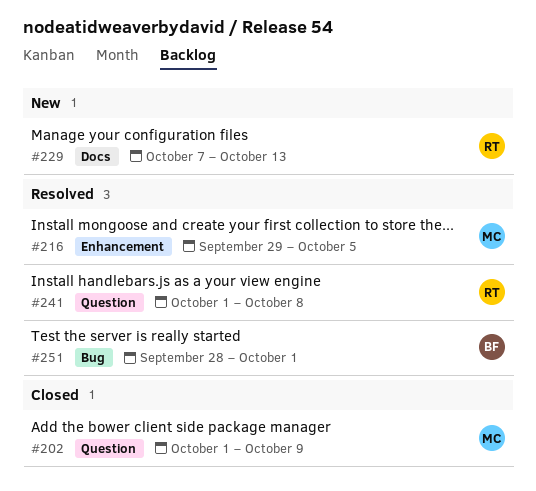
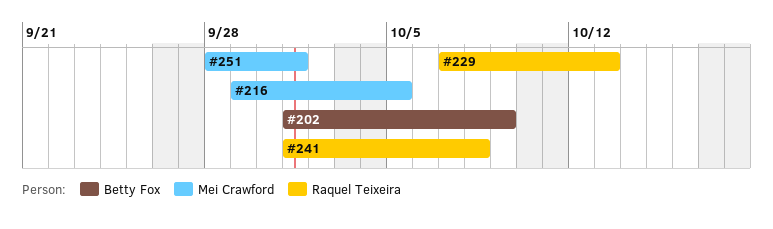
#202, owner: Mei Crawford -> Betty Fox
#251, owner: Betty Fox -> Mei Crawford

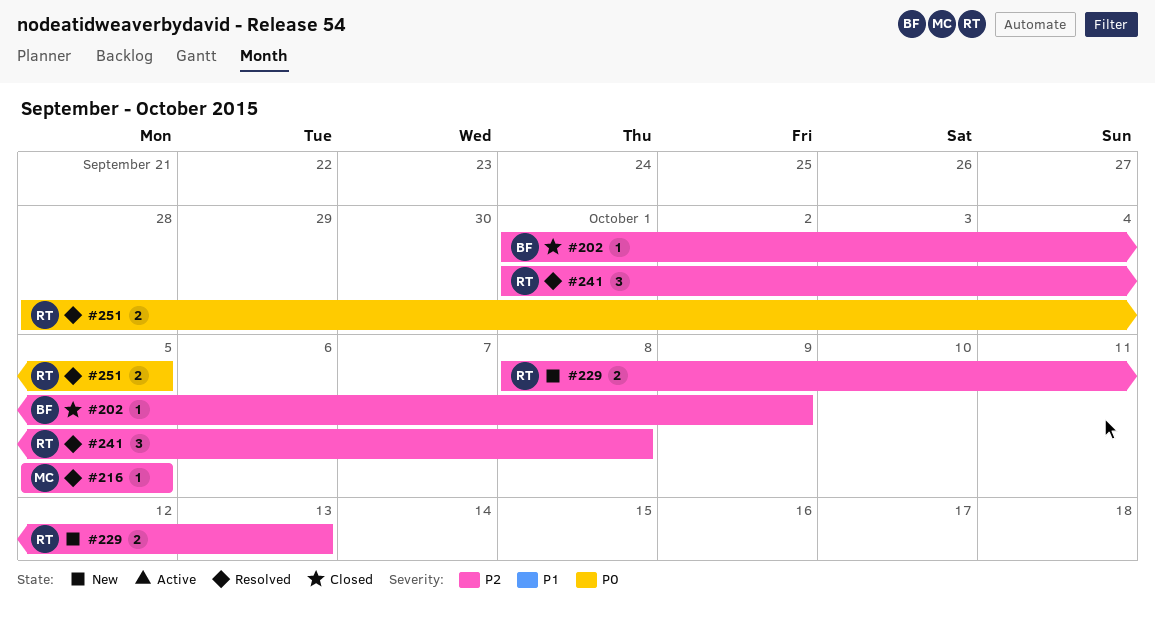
#216, start: Sep 29 -> Oct 5
#229, start: Oct 7 -> Oct 8
#251, owner: Mei Crawford -> Raquel Teixeira
#251, due: Oct 1 -> Oct 5

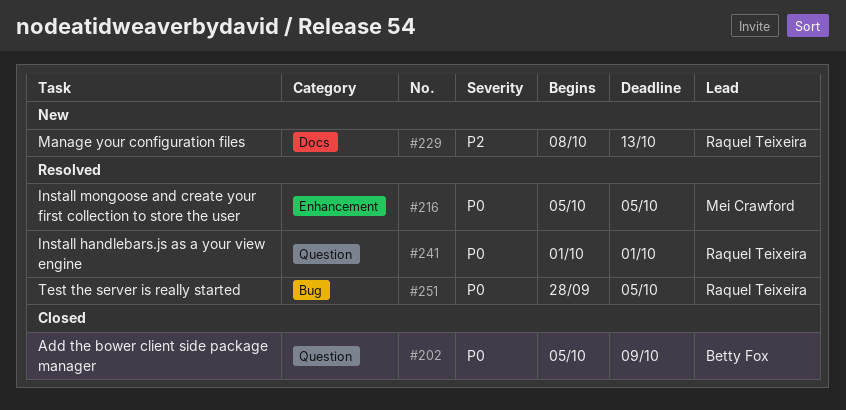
#202, priority: P2 -> P0
#202, start: Oct 1 -> Oct 5
#216, priority: P2 -> P0
#241, priority: P2 -> P0
#241, due: Oct 8 -> Oct 1

